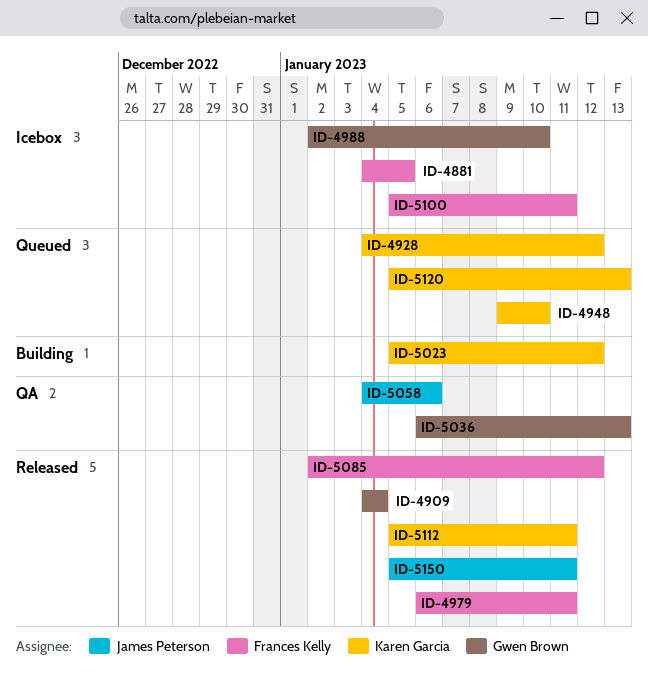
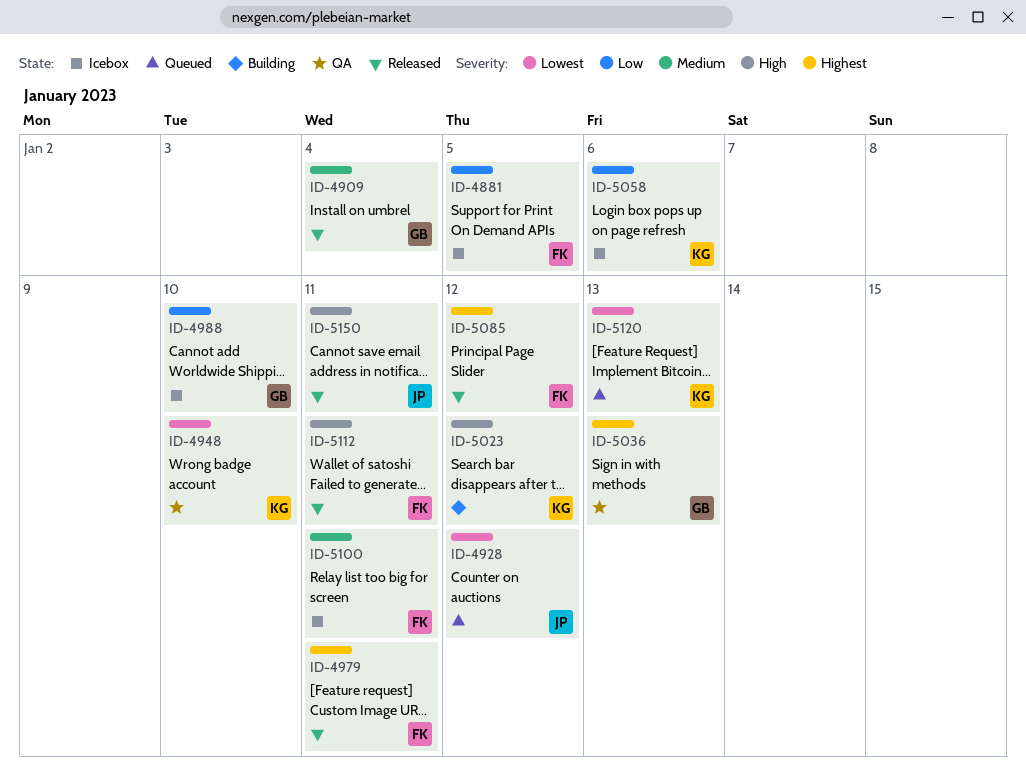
ID-4928, owner: Karen Garcia -> James Peterson
ID-4948, status: Queued -> QA
ID-5058, status: QA -> Icebox
ID-5058, owner: James Peterson -> Karen Garcia
ID-5112, owner: Karen Garcia -> Frances Kelly

